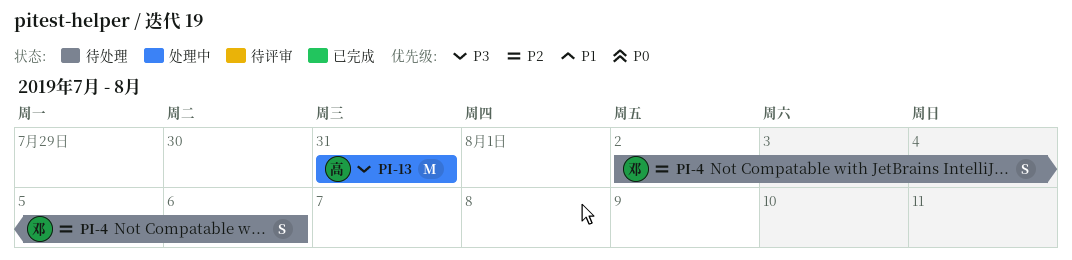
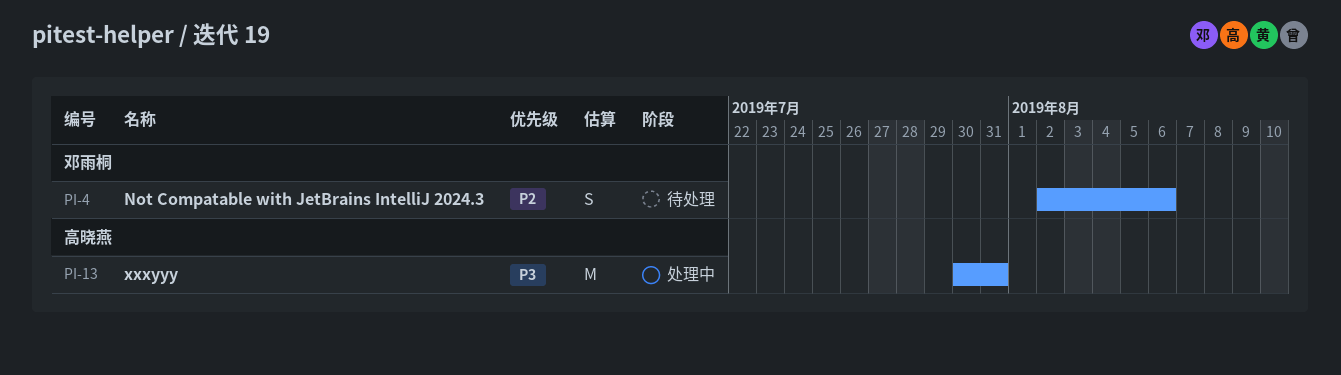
PI-13, start: Jul 31 -> Jul 30

